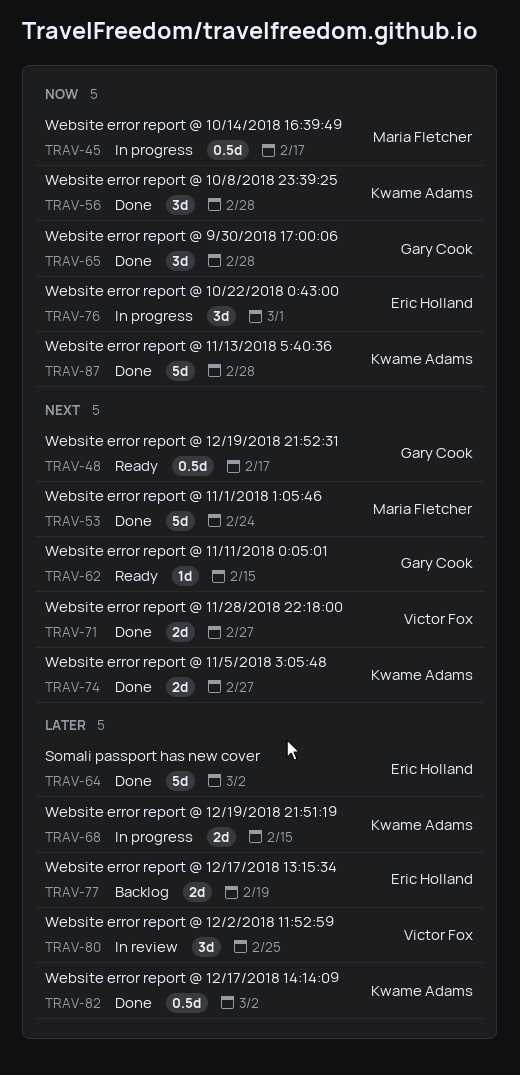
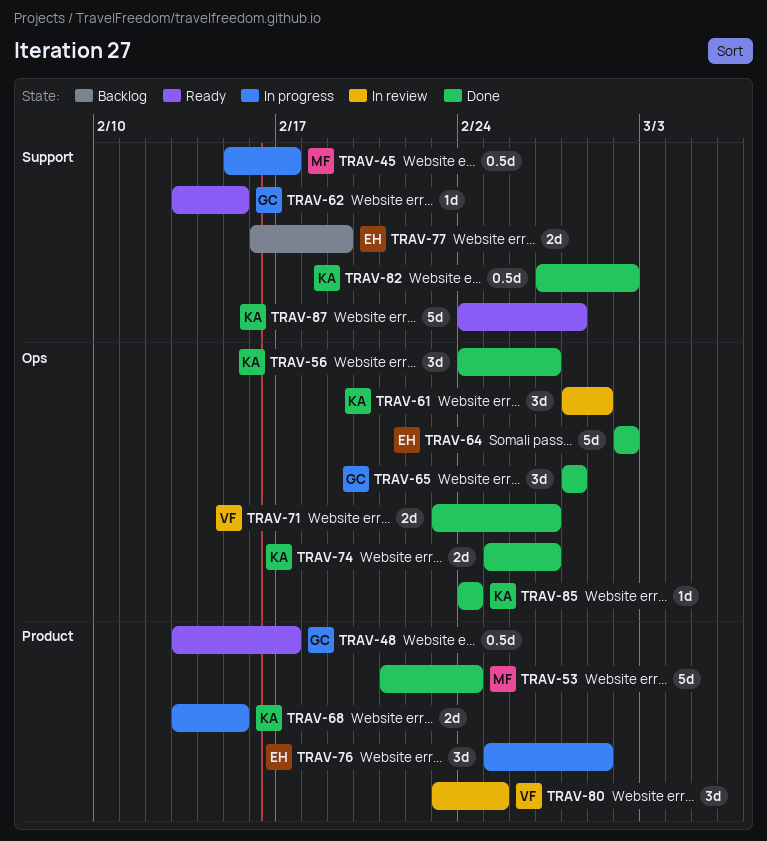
TRAV-56, due: Feb 28 -> Feb 27
TRAV-61: none -> present
TRAV-85: none -> present
TRAV-87, status: Done -> Ready

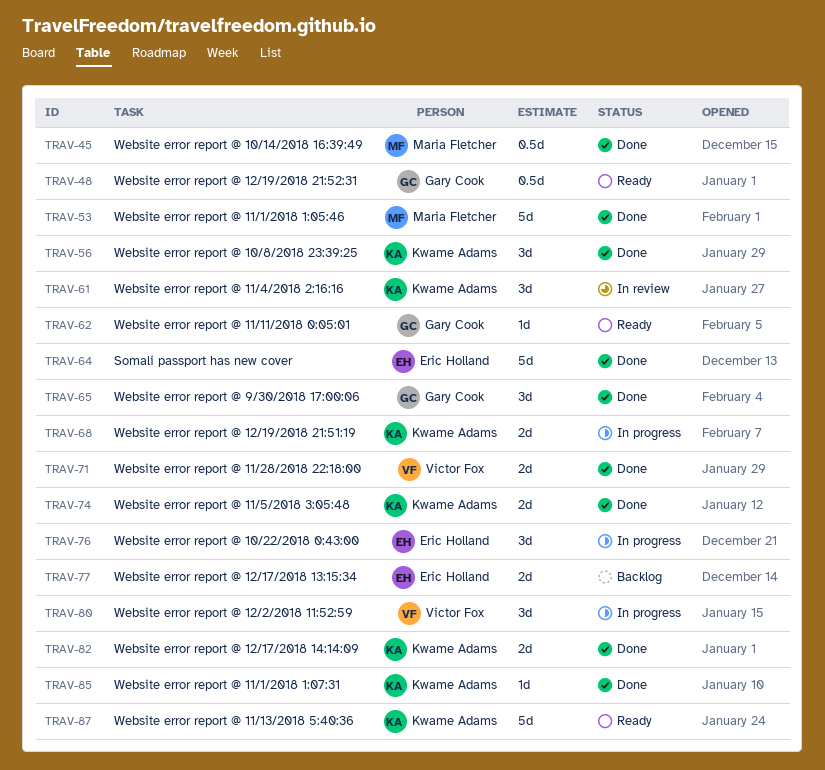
TRAV-45, status: In progress -> Done
TRAV-80, status: In review -> In progress
TRAV-82, estimate: 0.5d -> 2d

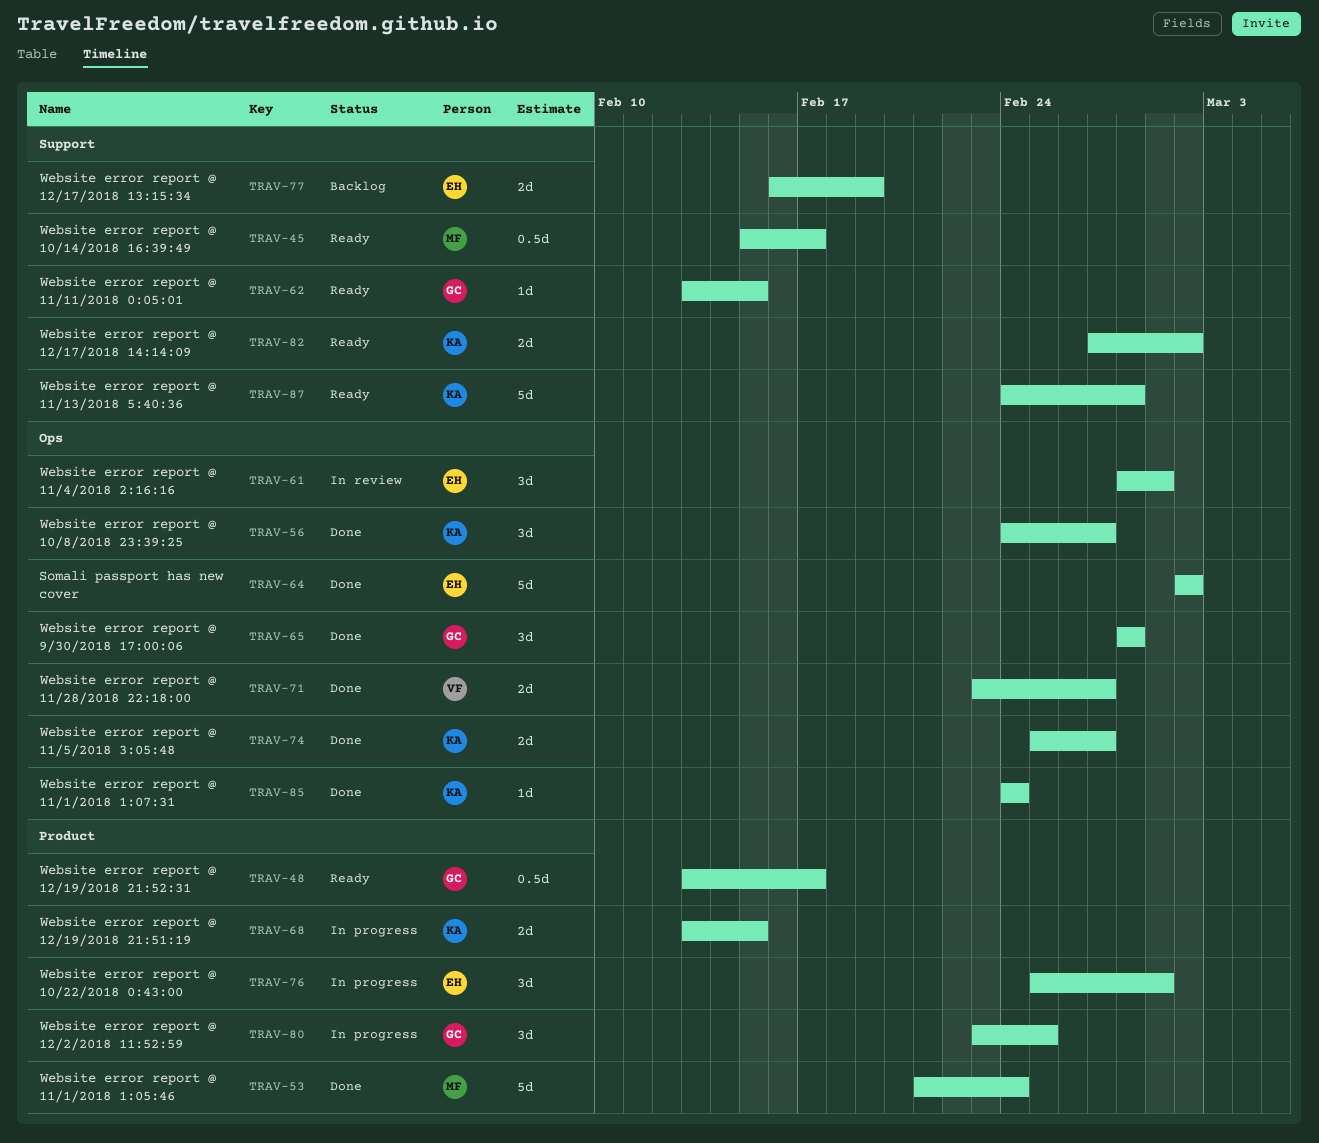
TRAV-45, status: Done -> Ready
TRAV-61, owner: Kwame Adams -> Eric Holland
TRAV-80, owner: Victor Fox -> Gary Cook
TRAV-82, status: Done -> Ready

